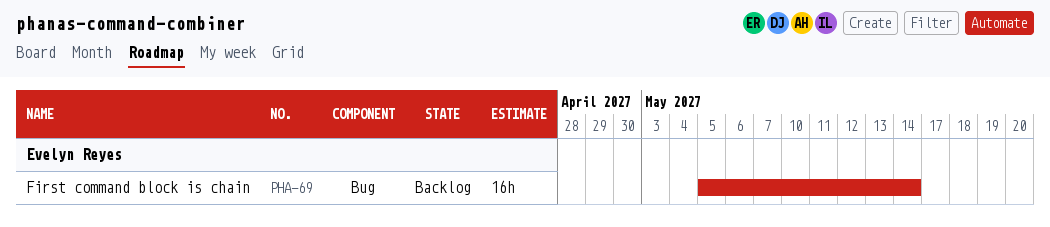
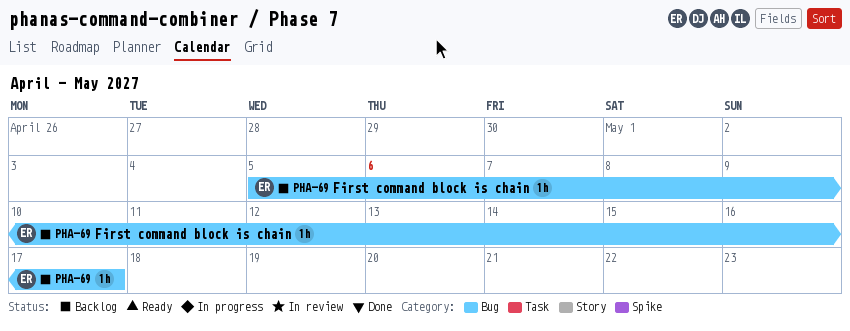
PHA-69, estimate: 16h -> 1h
PHA-69, due: May 14 -> May 17

